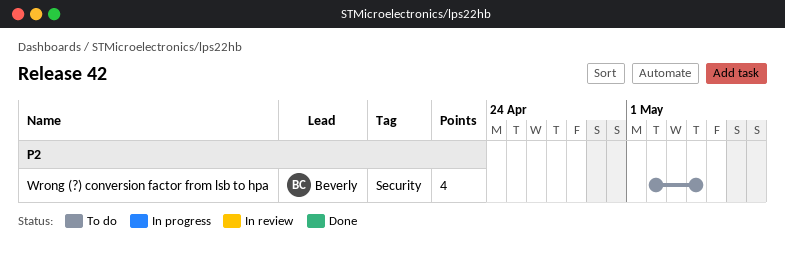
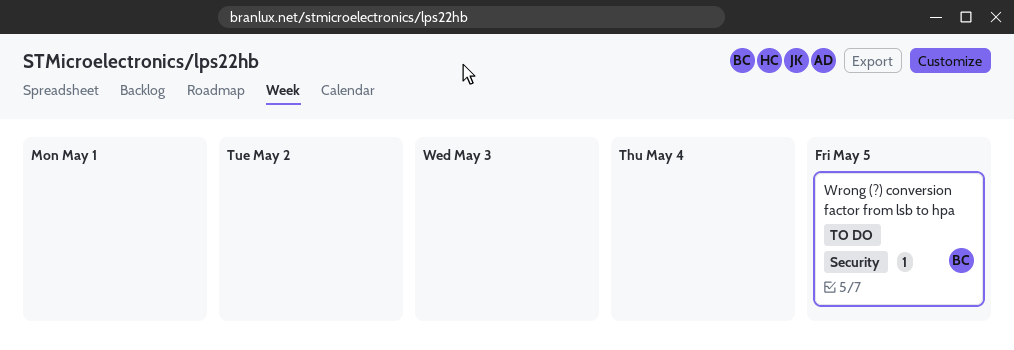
Wrong (?) conversion factor from lsb to hpa, estimate: 4 -> 1
Wrong (?) conversion factor from lsb to hpa, due: May 4 -> May 5

